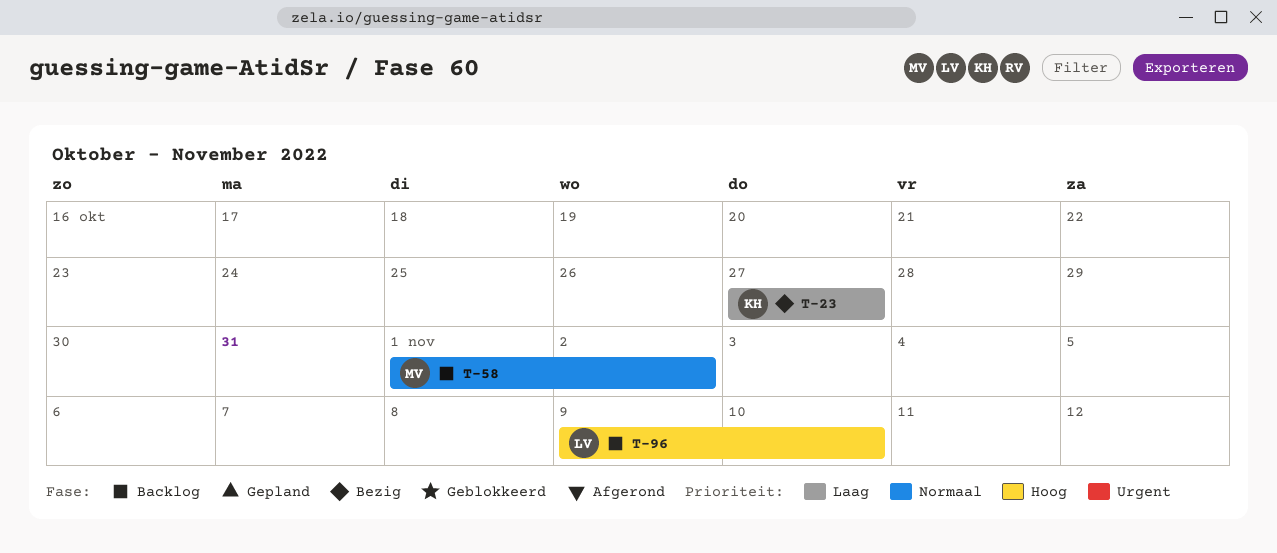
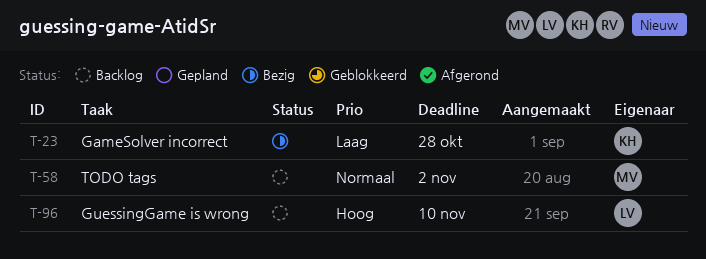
T-23, due: Oct 27 -> Oct 28

